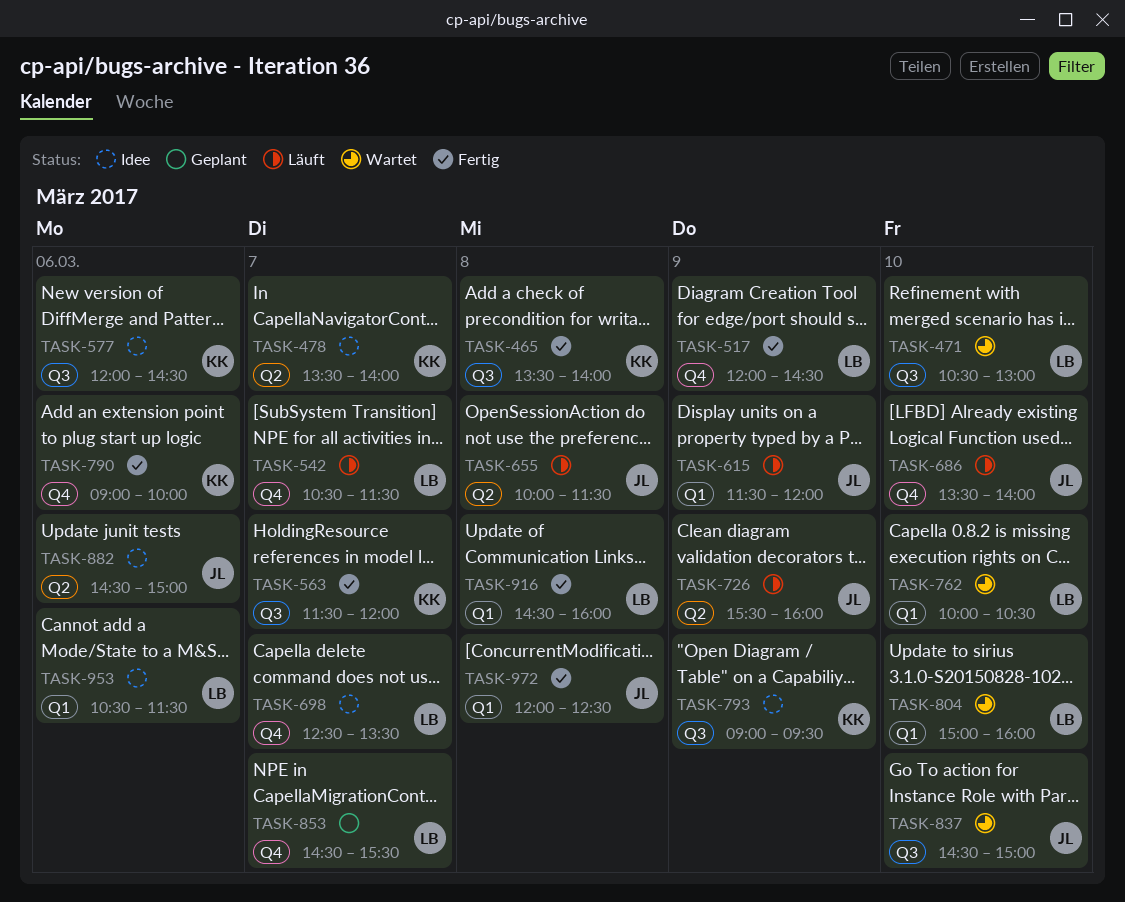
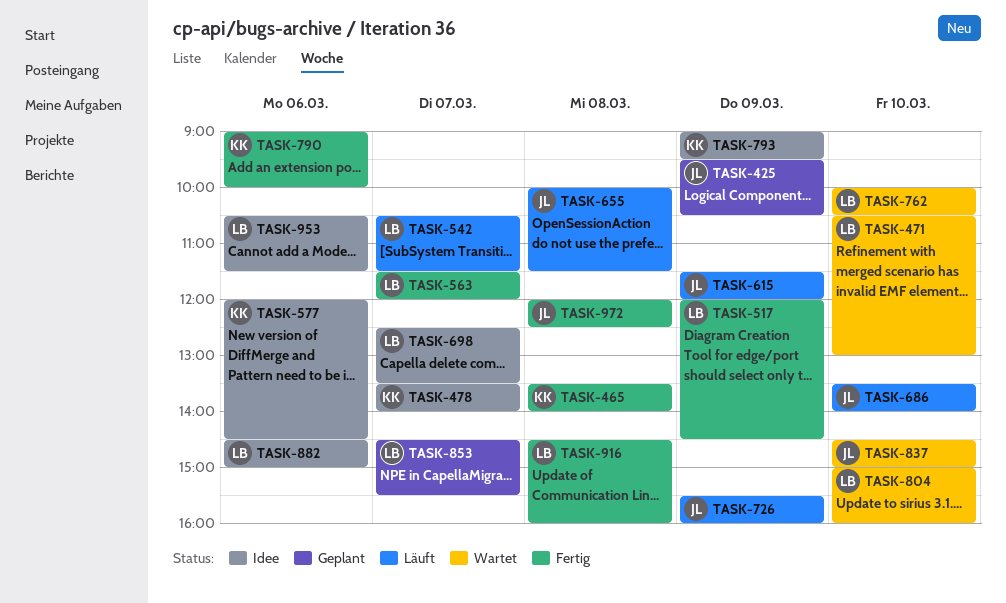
TASK-425: none -> present
TASK-563, owner: KK -> LB
TASK-882, owner: JL -> LB

